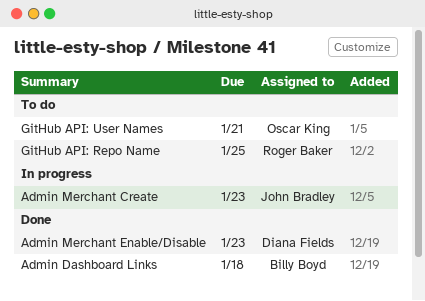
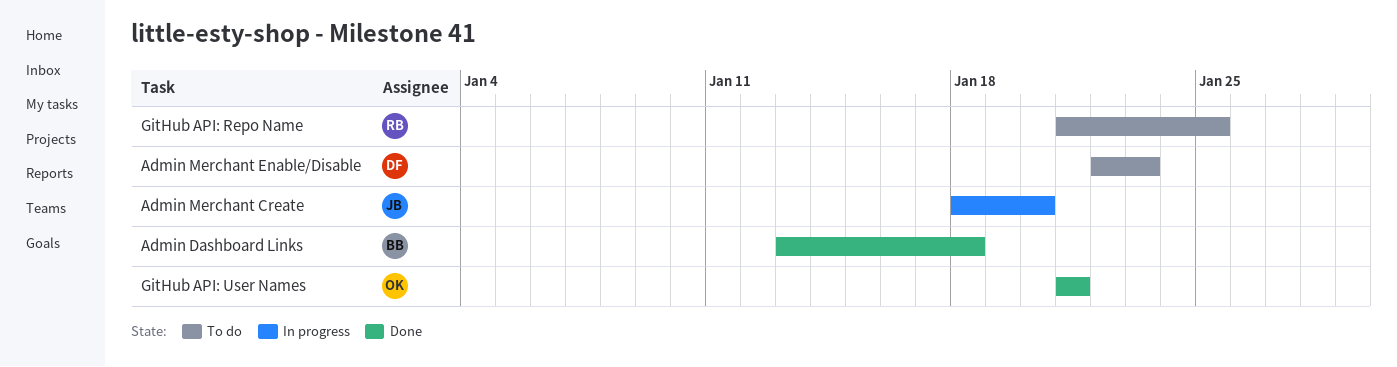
Admin Merchant Create, due: Jan 23 -> Jan 20
Admin Merchant Enable/Disable, status: Done -> To do
GitHub API: User Names, status: To do -> Done

